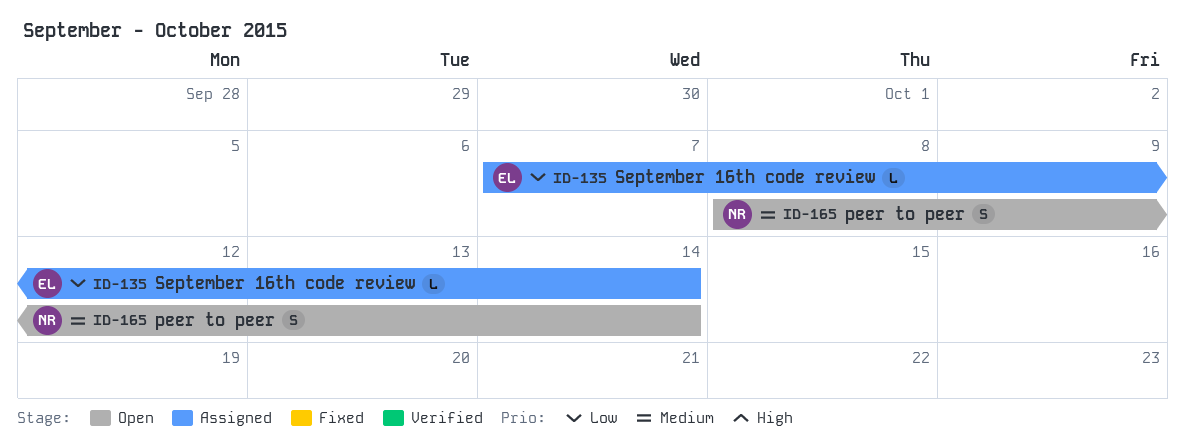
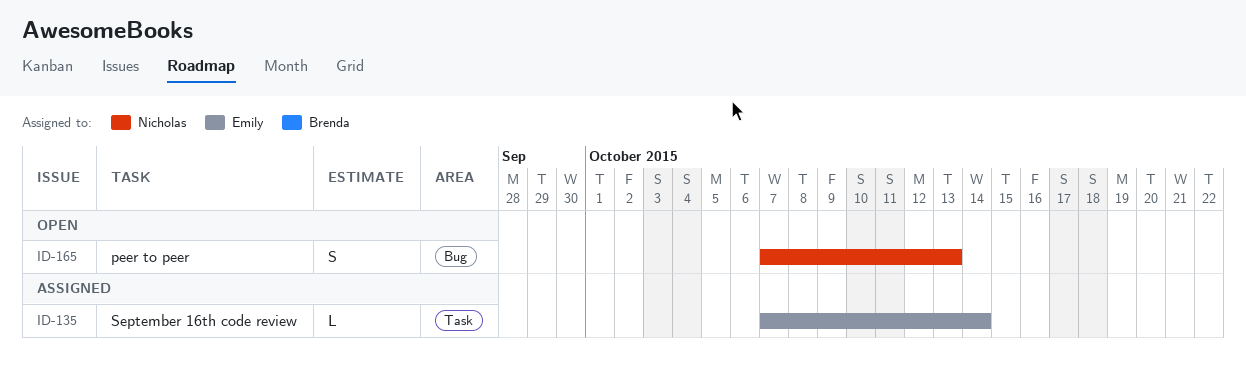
ID-165, start: Oct 8 -> Oct 7
ID-165, due: Oct 14 -> Oct 13

